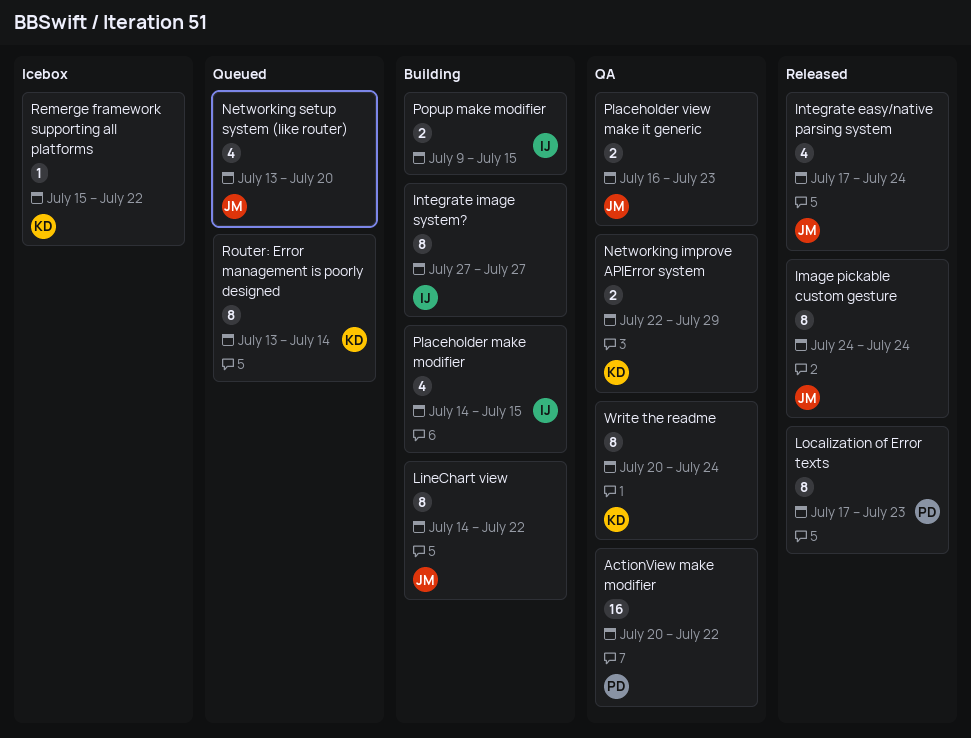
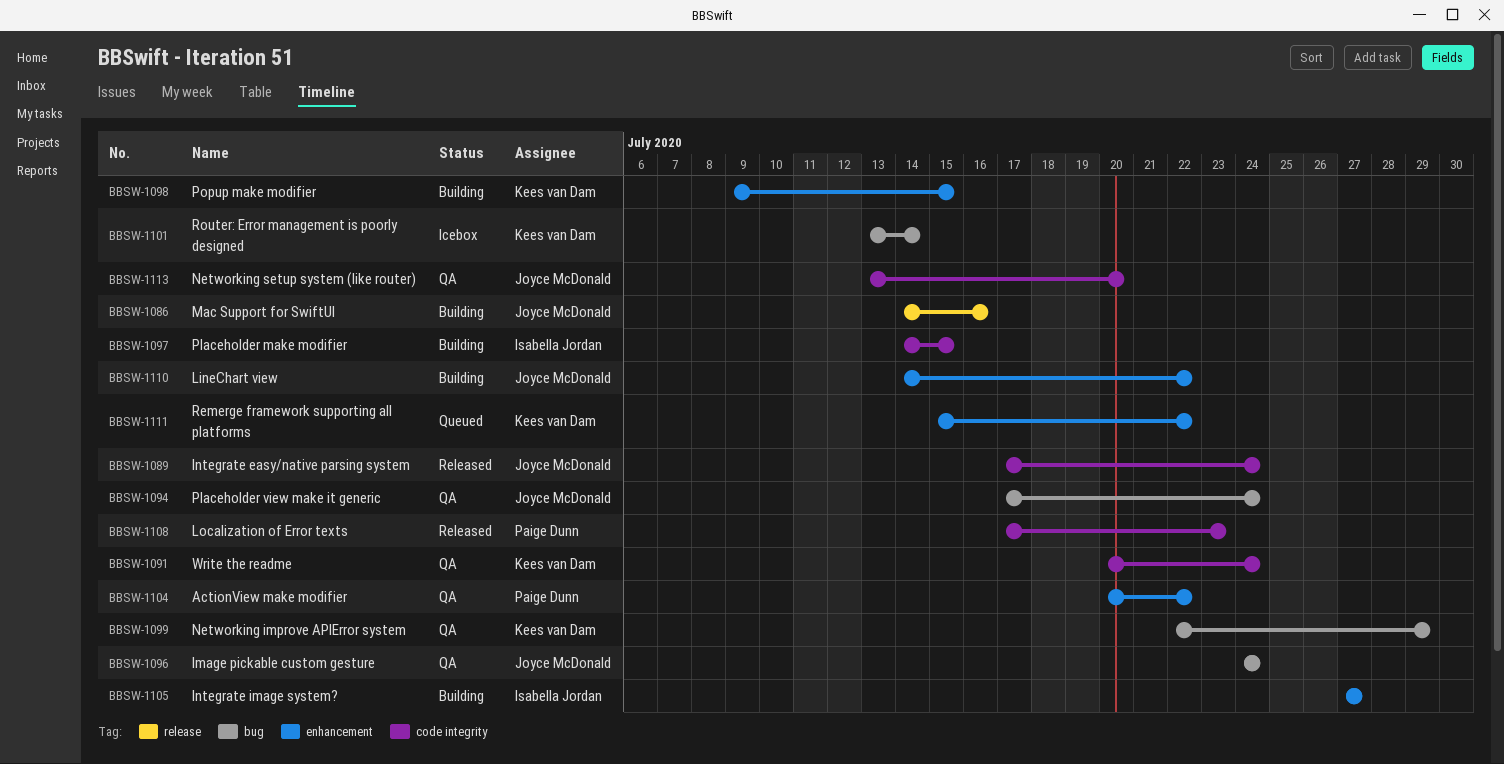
Image pickable custom gesture, status: Released -> QA
Mac Support for SwiftUI: none -> present
Networking setup system (like router), status: Queued -> QA
Placeholder view make it generic, start: Jul 16 -> Jul 17
Placeholder view make it generic, due: Jul 23 -> Jul 24
Popup make modifier, owner: Isabella Jordan -> Kees van Dam
Remerge framework supporting all platforms, status: Icebox -> Queued
Router: Error management is poorly designed, status: Queued -> Icebox

